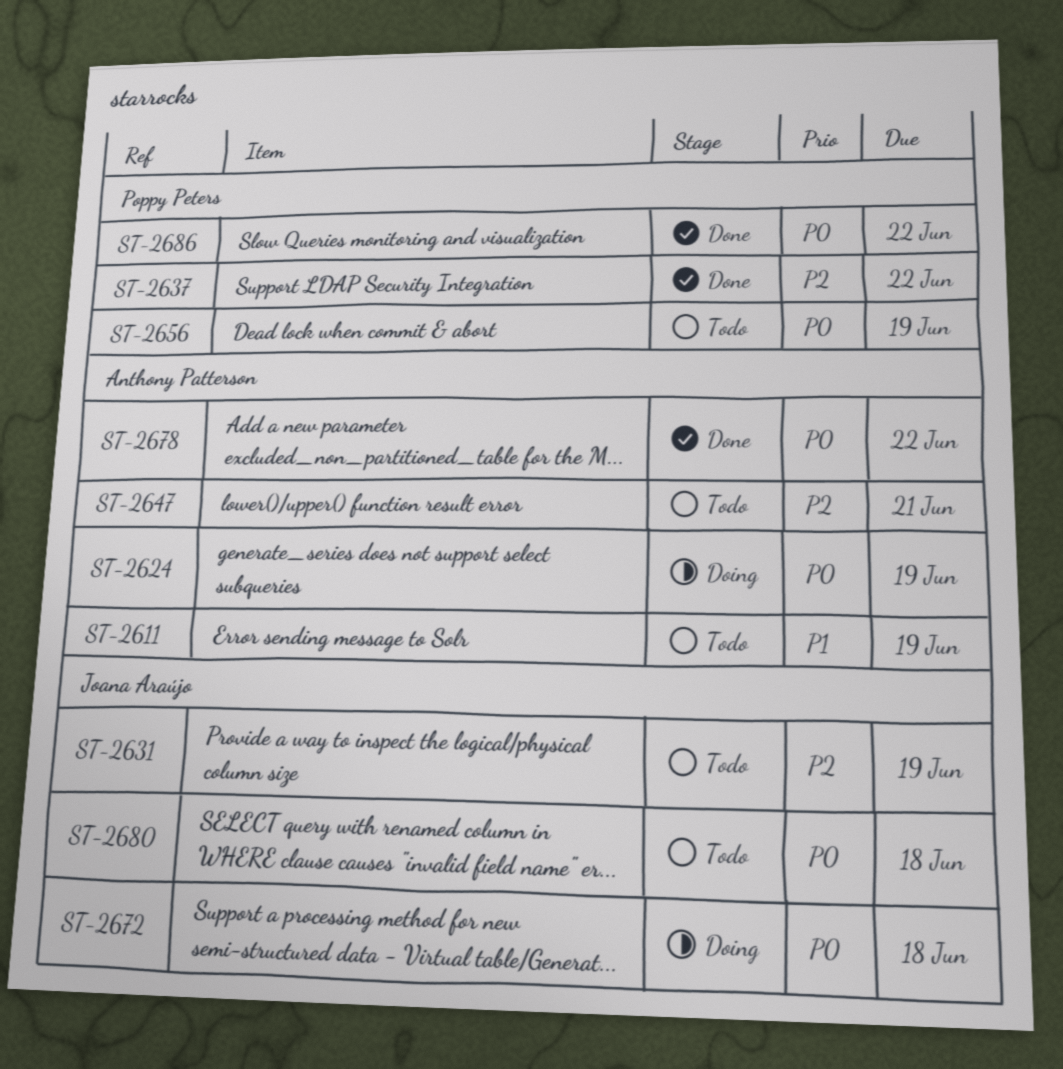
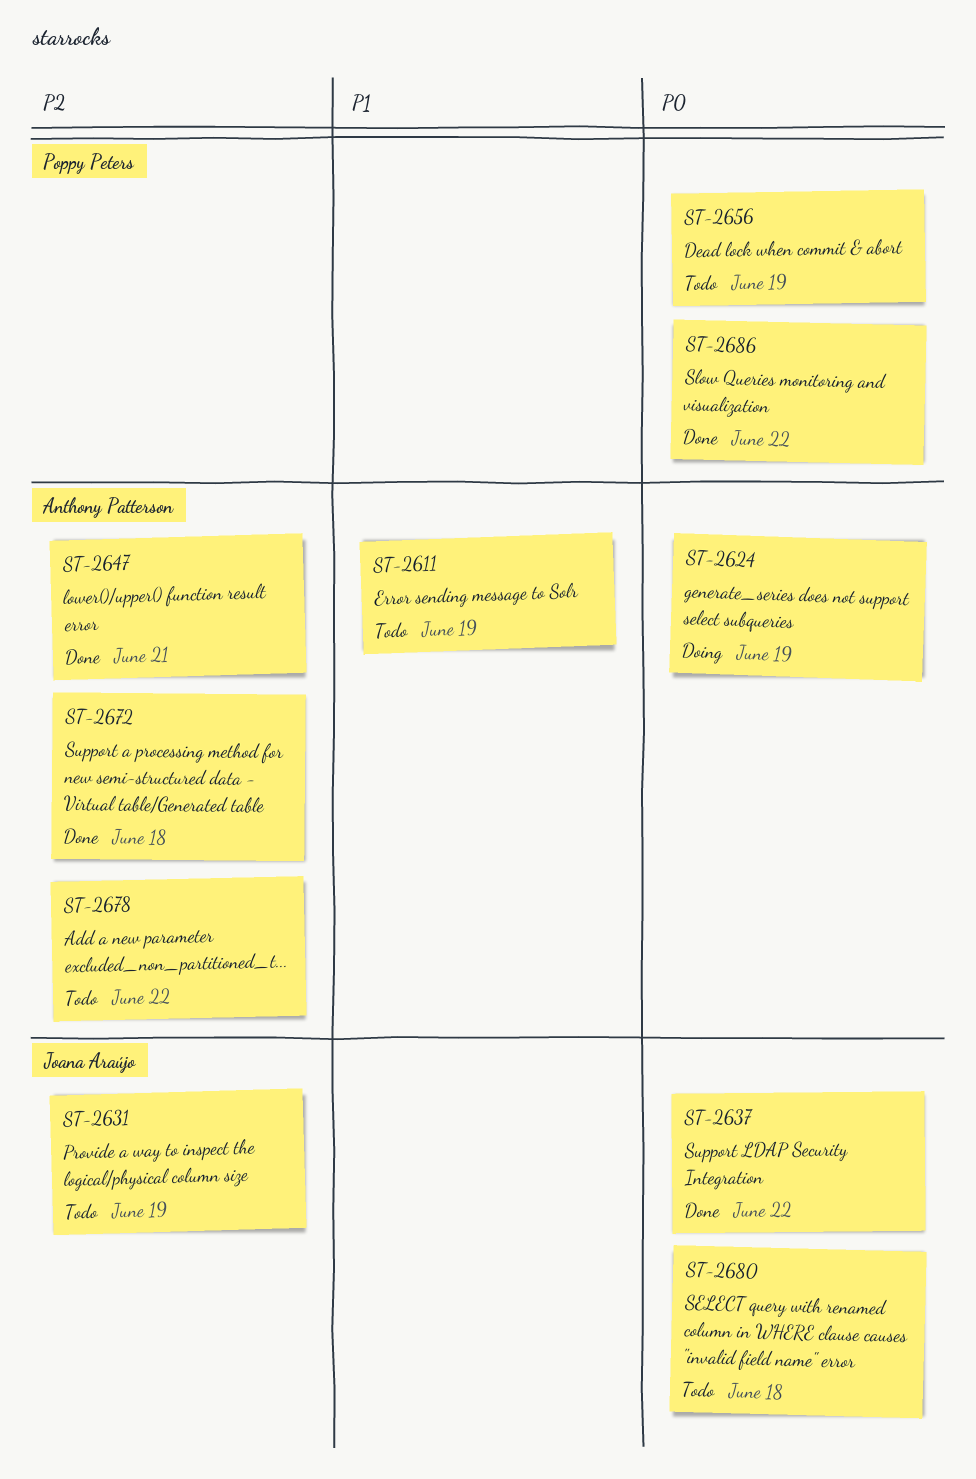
ST-2637, owner: Poppy Peters -> Joana Araújo
ST-2637, priority: P2 -> P0
ST-2647, status: Todo -> Done
ST-2672, status: Doing -> Done
ST-2672, owner: Joana Araújo -> Anthony Patterson
ST-2672, priority: P0 -> P2
ST-2678, status: Done -> Todo
ST-2678, priority: P0 -> P2

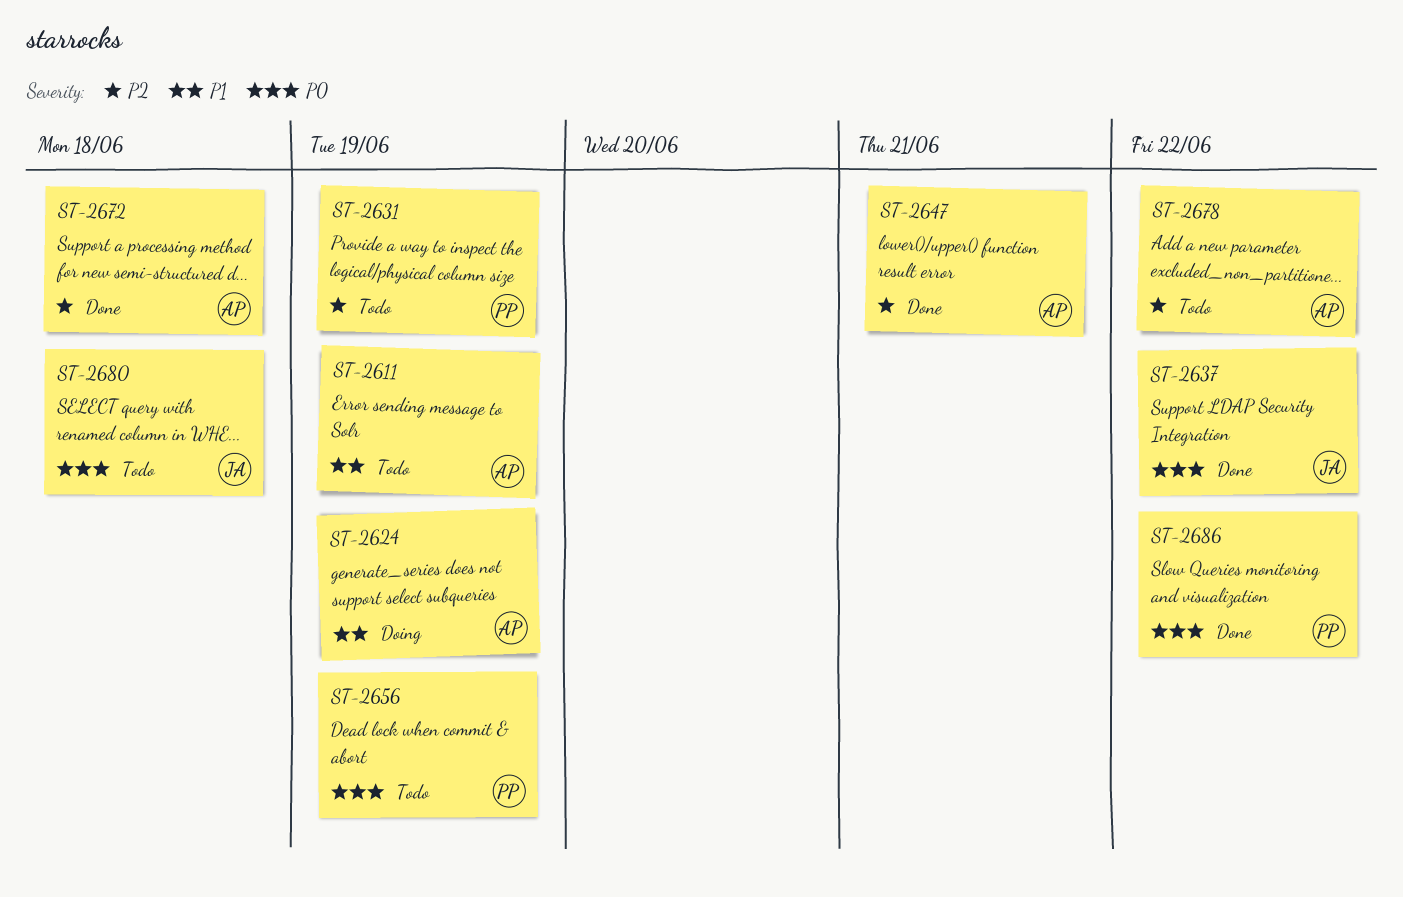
ST-2624, priority: P0 -> P1
ST-2631, owner: Joana Araújo -> Poppy Peters

